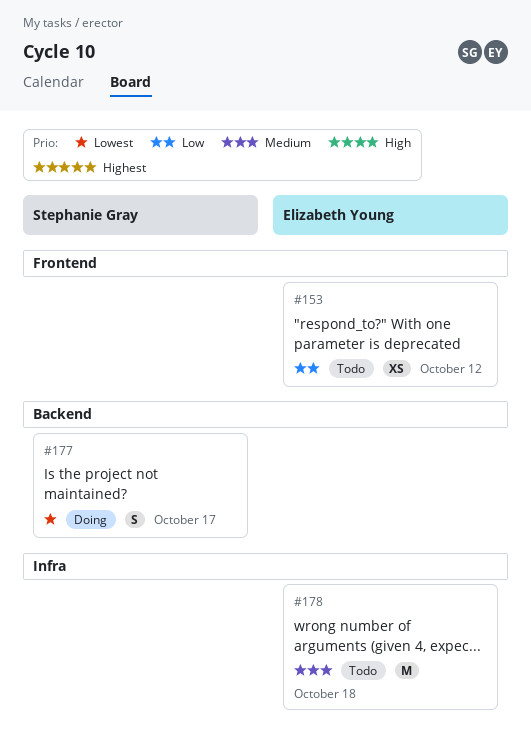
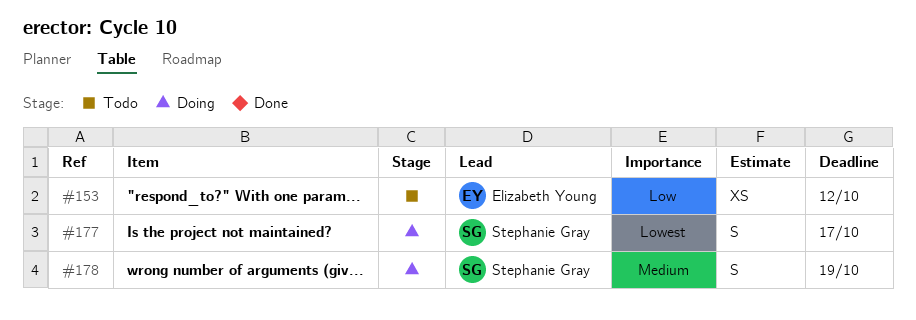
#178, status: Todo -> Doing
#178, owner: Elizabeth Young -> Stephanie Gray
#178, estimate: M -> S
#178, due: Oct 18 -> Oct 19

